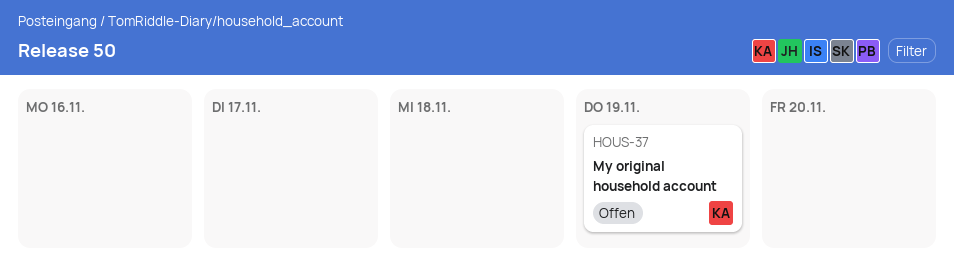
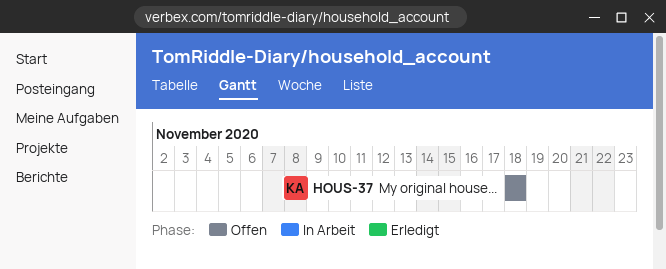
HOUS-37, due: Nov 19 -> Nov 18

